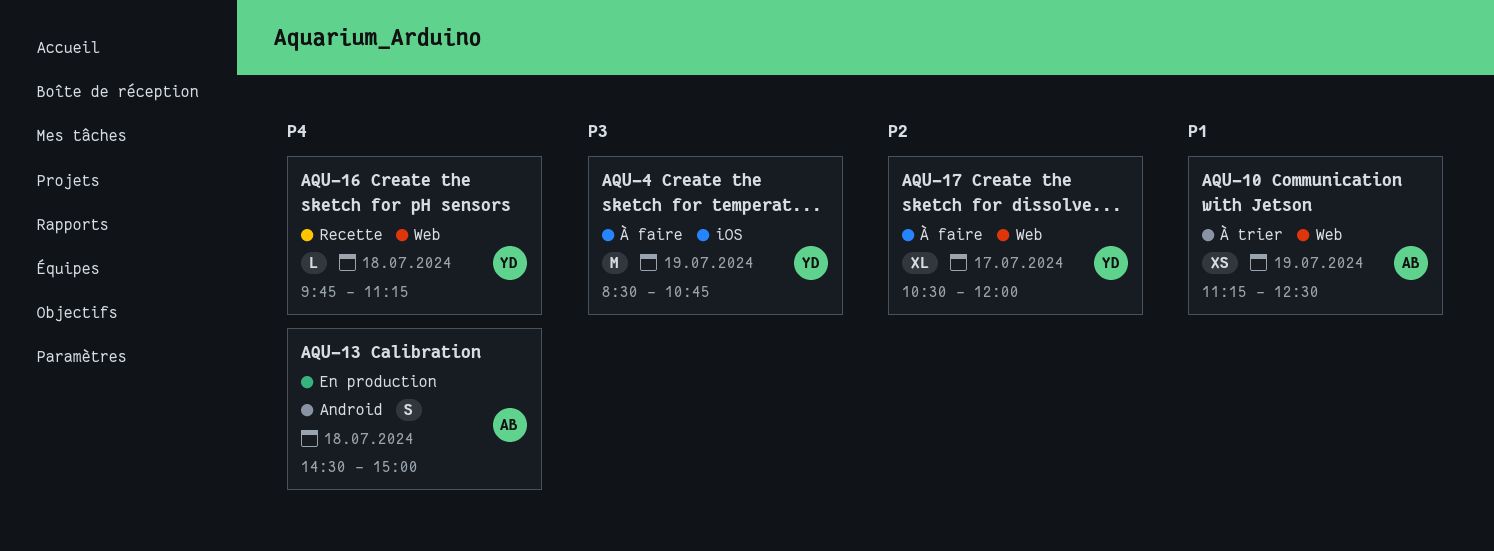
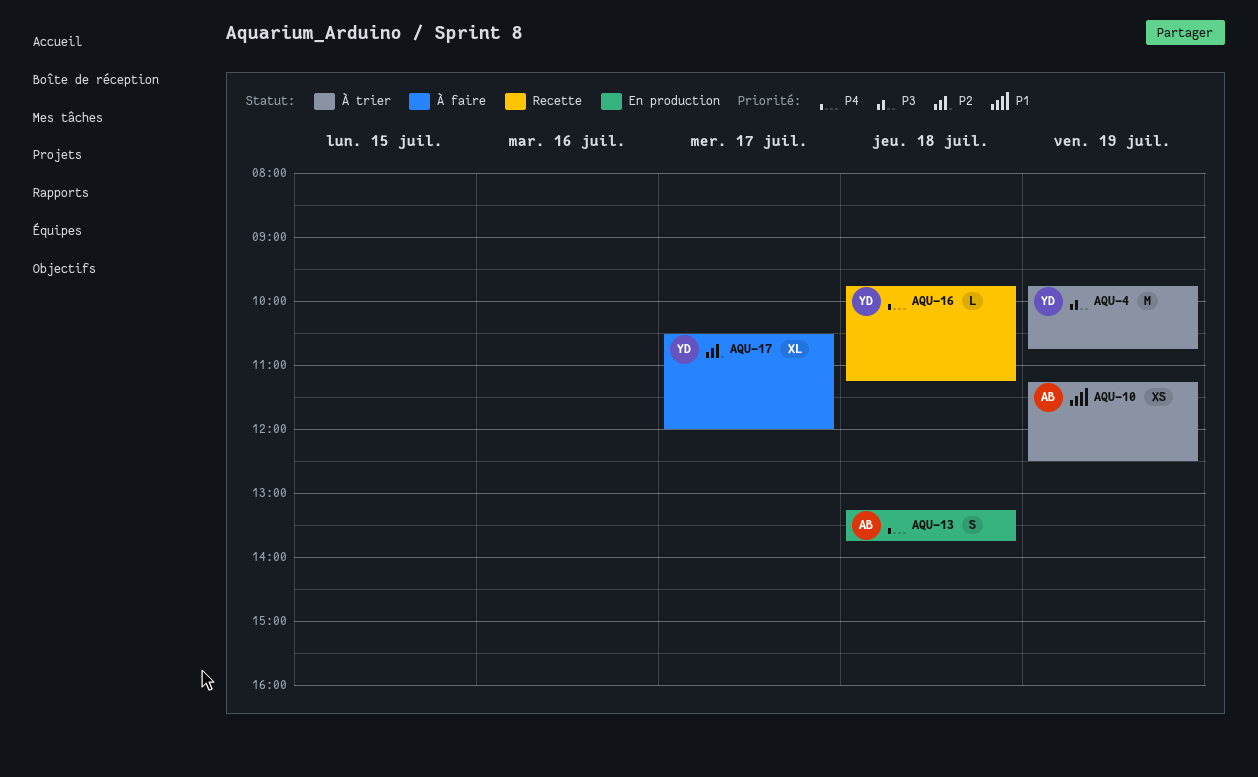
AQU-4, status: À faire -> À trier
AQU-4, begins: 08:30 -> 09:45
AQU-13, begins: 14:30 -> 13:15
AQU-13, ends: 15:00 -> 13:45

